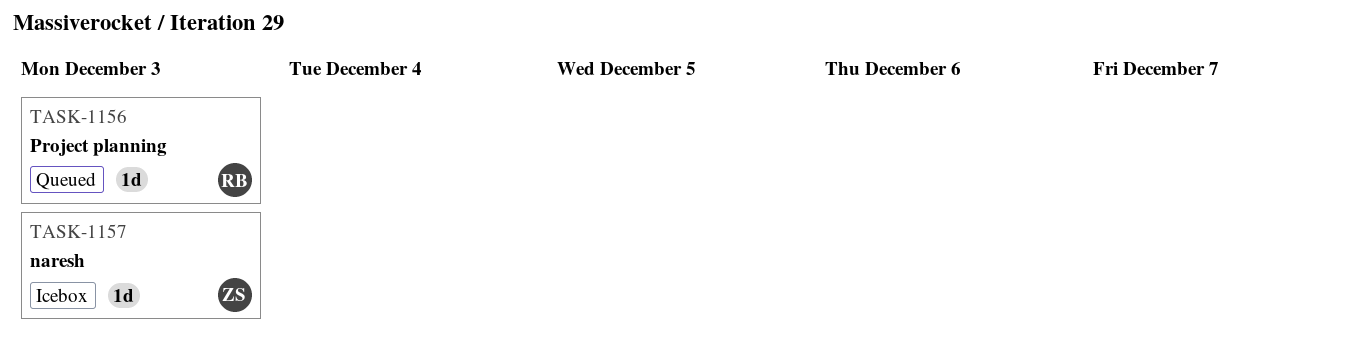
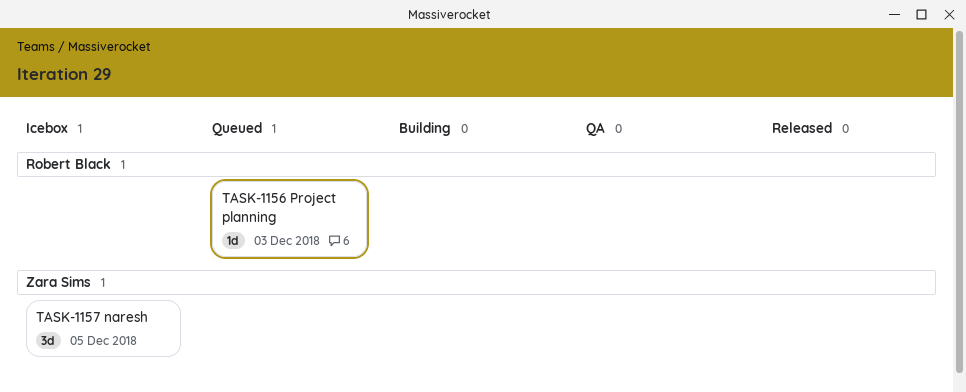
TASK-1157, estimate: 1d -> 3d
TASK-1157, due: Dec 3 -> Dec 5

